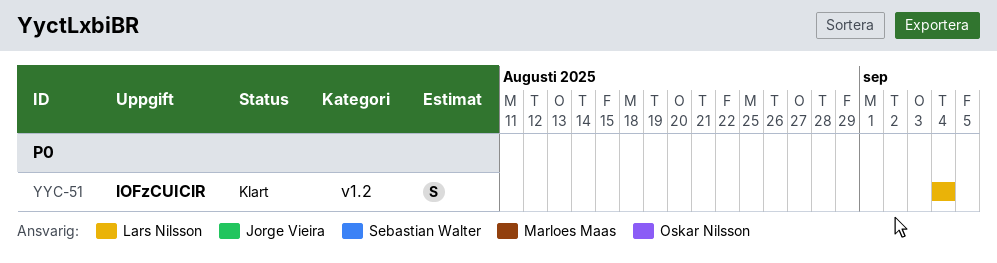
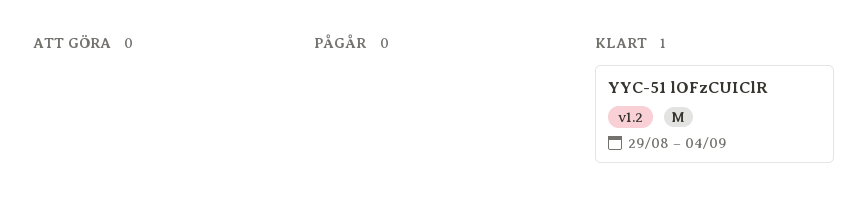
YYC-51, estimate: S -> M
YYC-51, start: Sep 4 -> Aug 29

